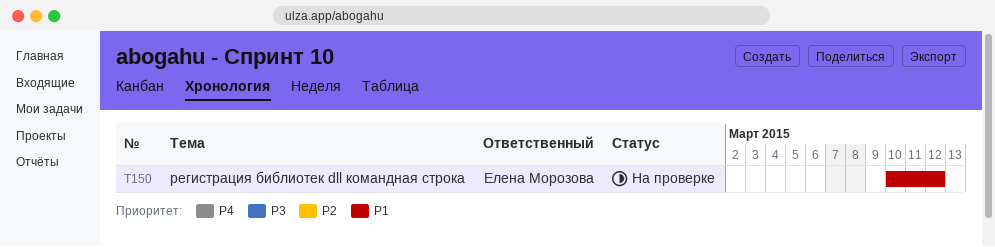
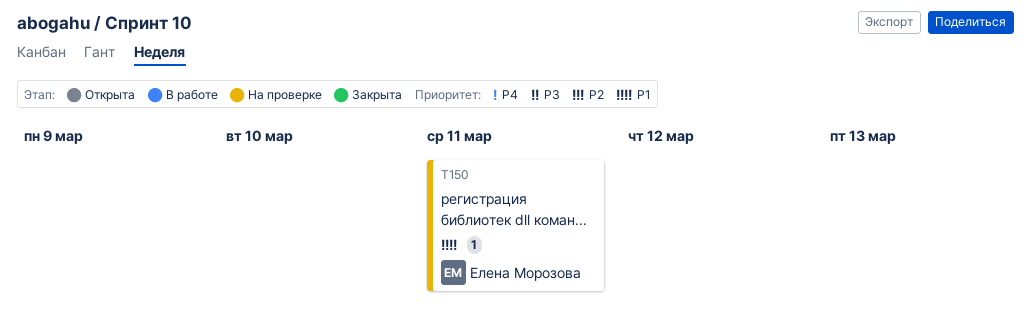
T150, due: Mar 12 -> Mar 11

